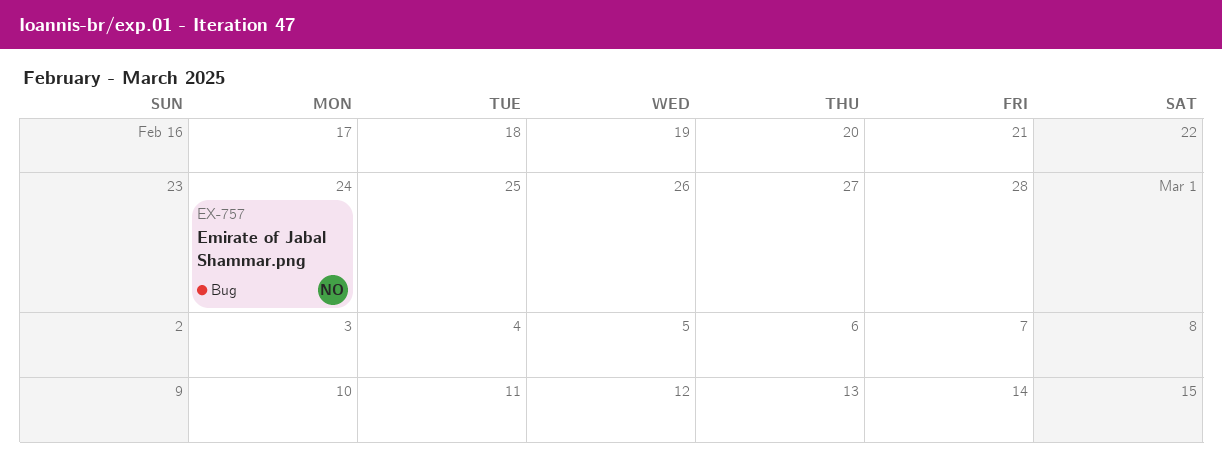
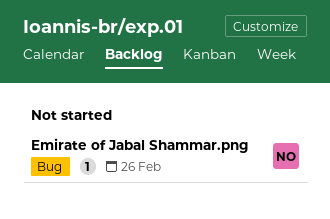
Emirate of Jabal Shammar.png, due: Feb 24 -> Feb 26

